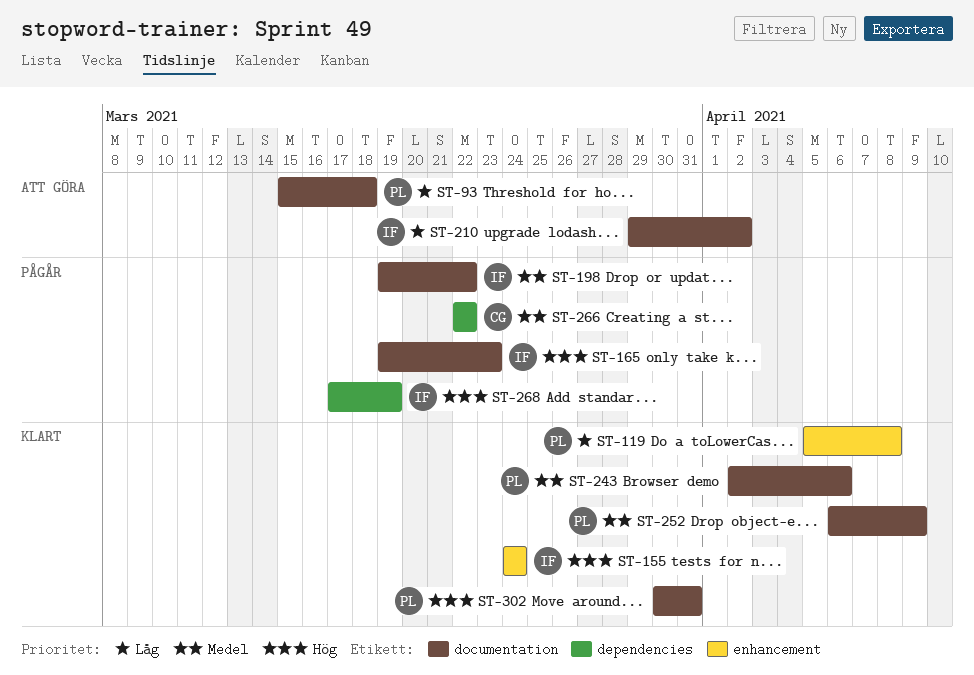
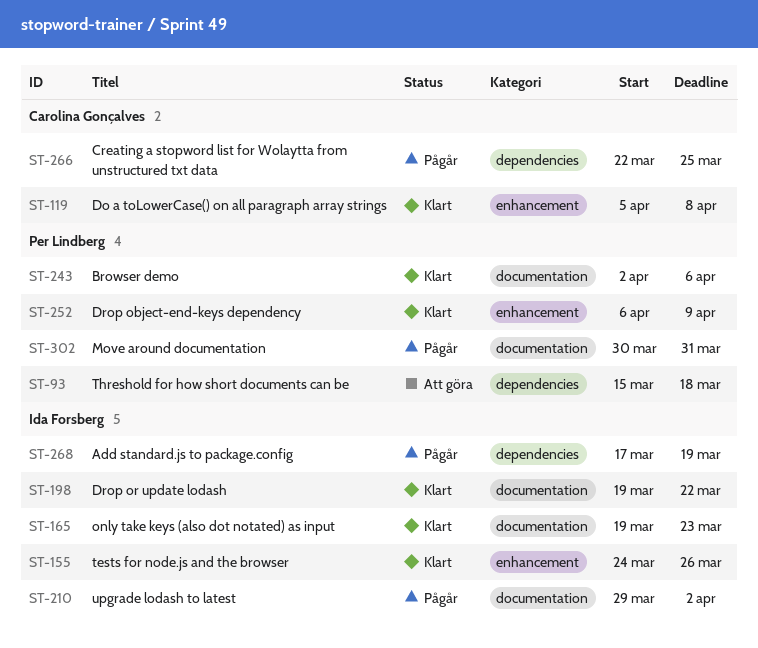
ST-93, label: documentation -> dependencies
ST-119, owner: Per Lindberg -> Carolina Gonçalves
ST-155, due: Mar 24 -> Mar 26
ST-165, status: Pågår -> Klart
ST-198, status: Pågår -> Klart
ST-210, status: Att göra -> Pågår
ST-252, label: documentation -> enhancement
ST-266, due: Mar 22 -> Mar 25
ST-302, status: Klart -> Pågår

